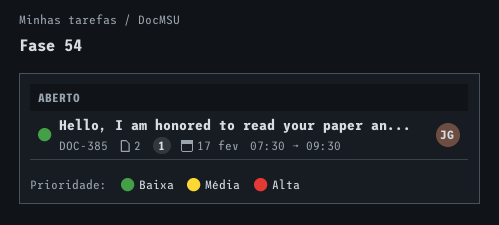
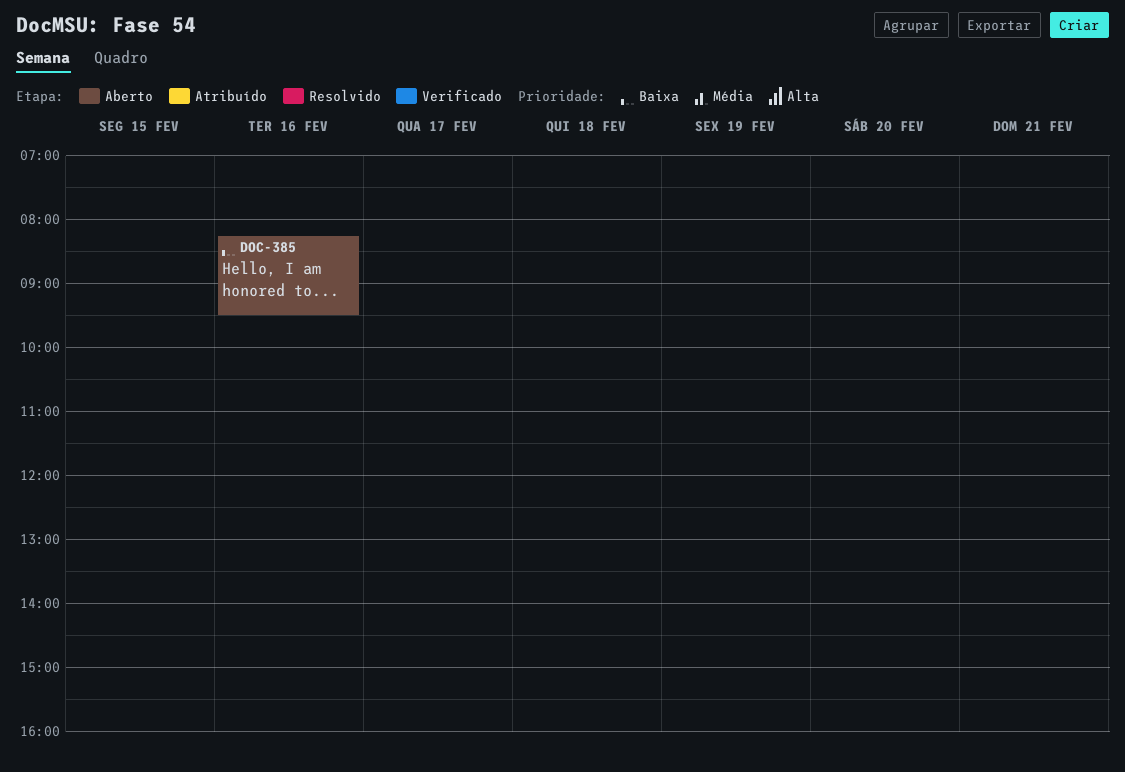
DOC-385, day: Feb 17 -> Feb 16
DOC-385, begins: 07:30 -> 08:15

